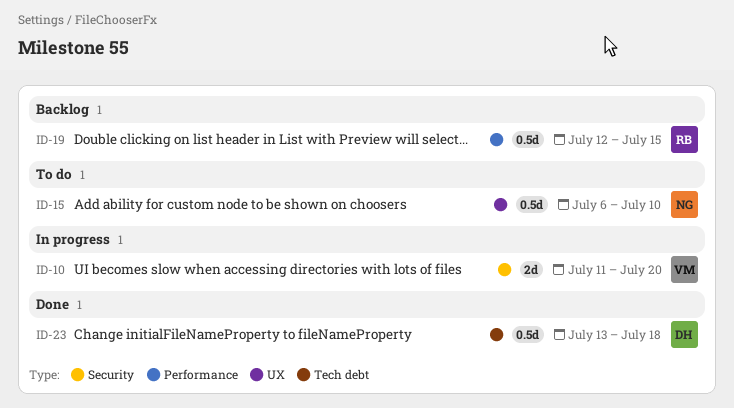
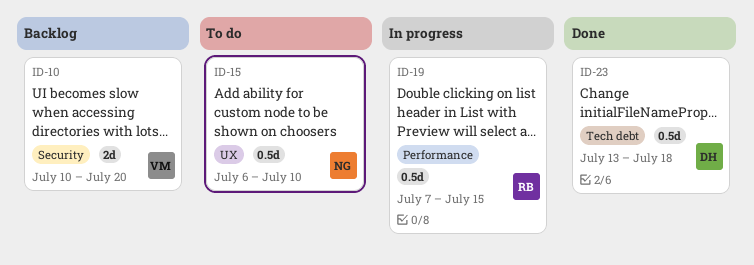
ID-10, status: In progress -> Backlog
ID-10, start: Jul 11 -> Jul 10
ID-19, status: Backlog -> In progress
ID-19, start: Jul 12 -> Jul 7

